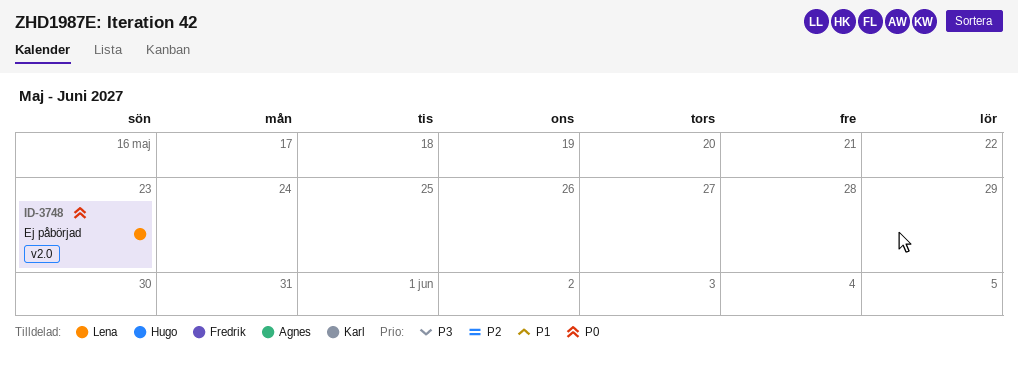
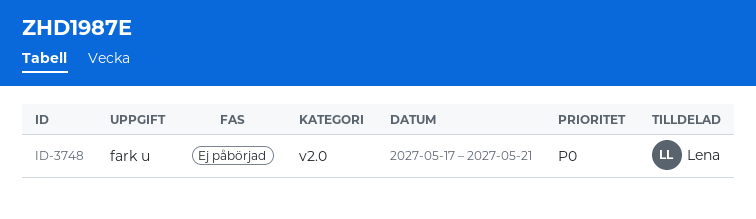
ID-3748, due: May 23 -> May 21

